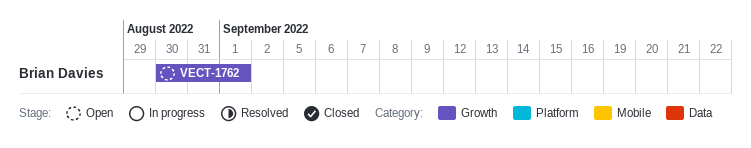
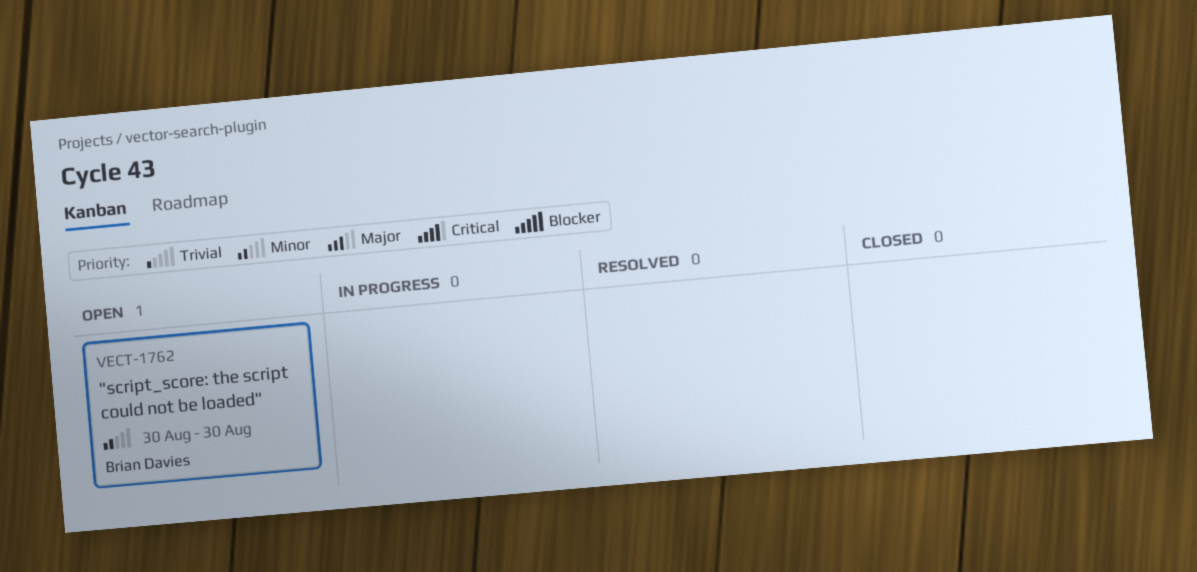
VECT-1762, due: Sep 1 -> Aug 30

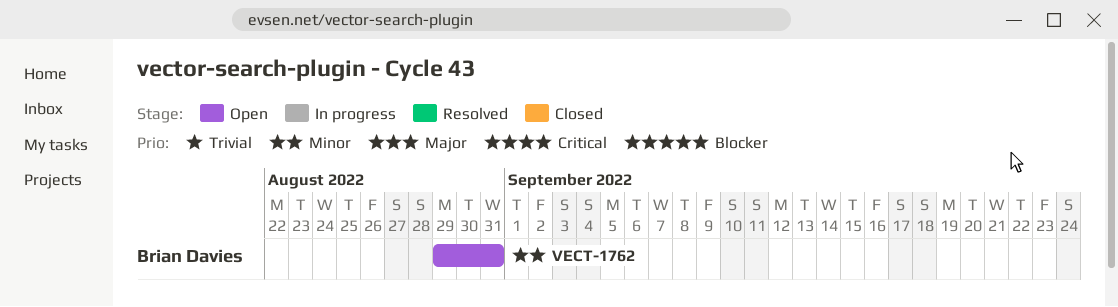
VECT-1762, start: Aug 30 -> Aug 29
VECT-1762, due: Aug 30 -> Aug 31

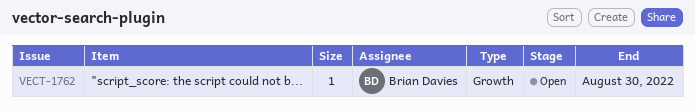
VECT-1762, due: Aug 31 -> Aug 30

